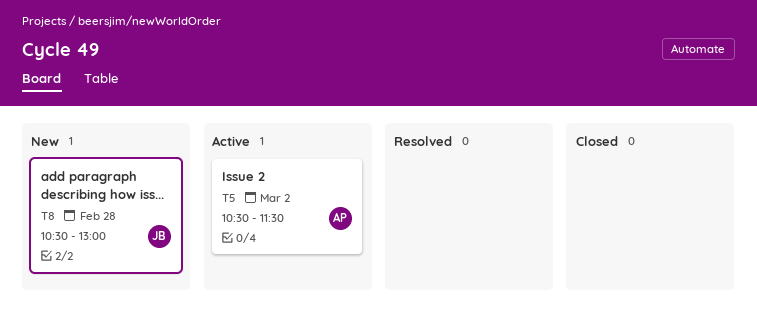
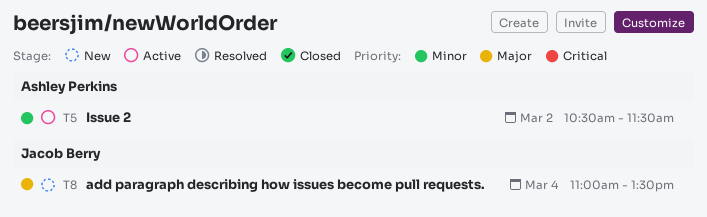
T8, day: Feb 28 -> Mar 4
T8, begins: 10:30 -> 11:00
T8, ends: 13:00 -> 13:30

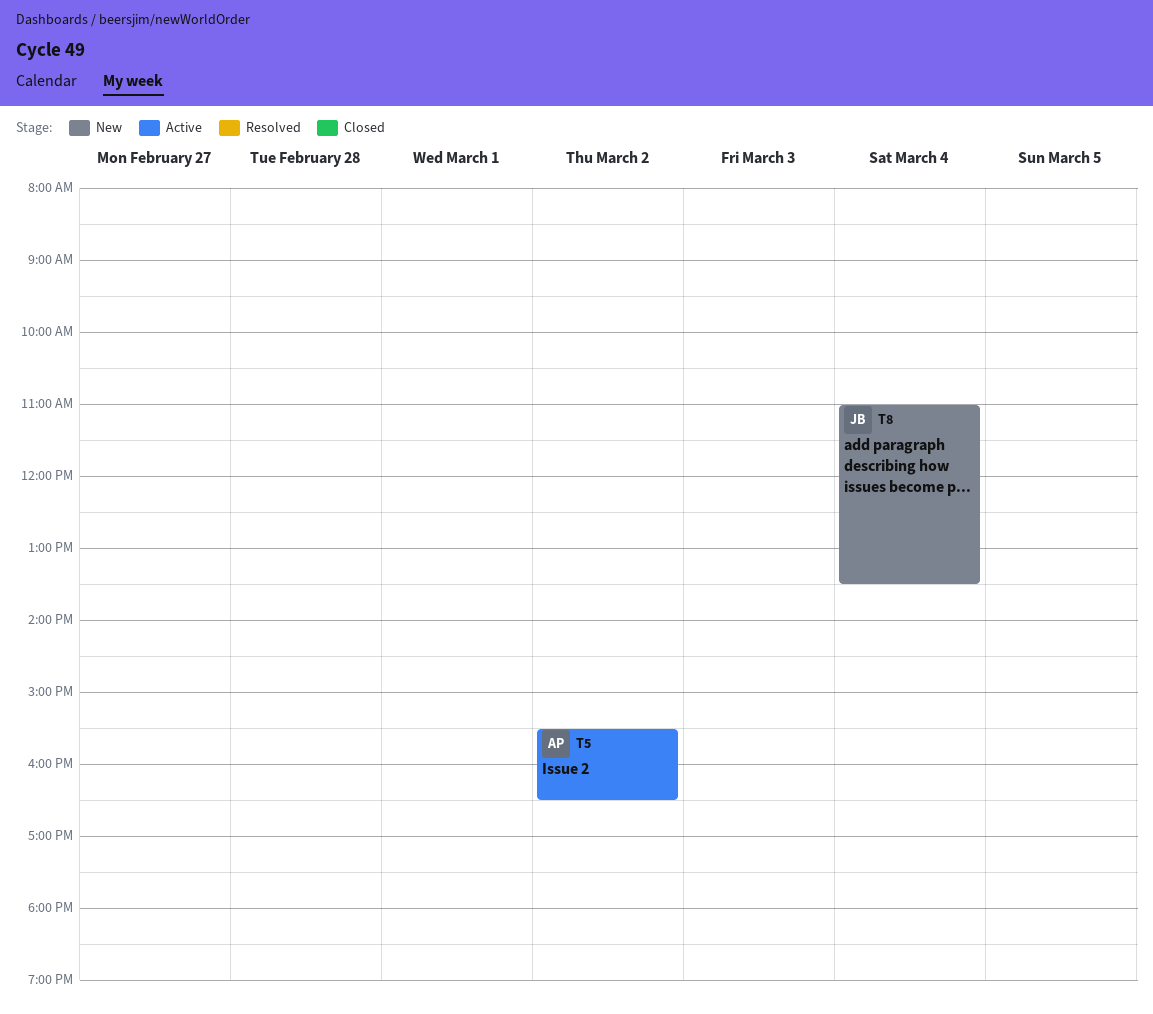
T5, begins: 10:30 -> 15:30
T5, ends: 11:30 -> 16:30

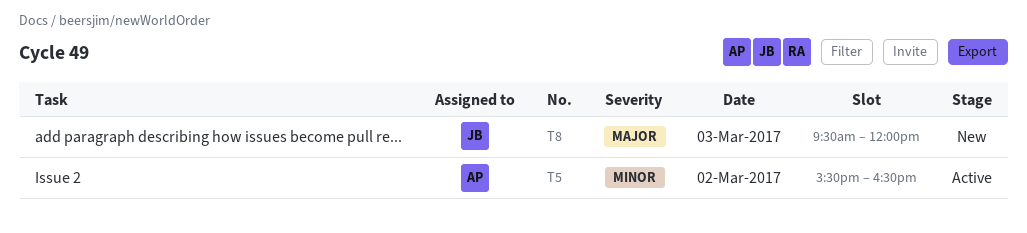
T8, day: Mar 4 -> Mar 3
T8, begins: 11:00 -> 09:30
T8, ends: 13:30 -> 12:00

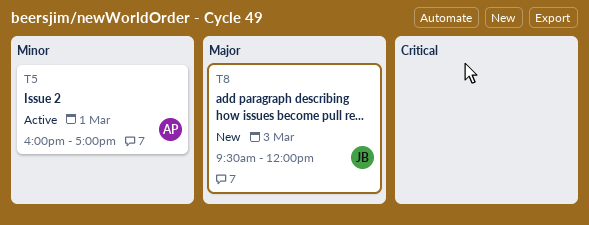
T5, day: Mar 2 -> Mar 1
T5, begins: 15:30 -> 16:00
T5, ends: 16:30 -> 17:00

